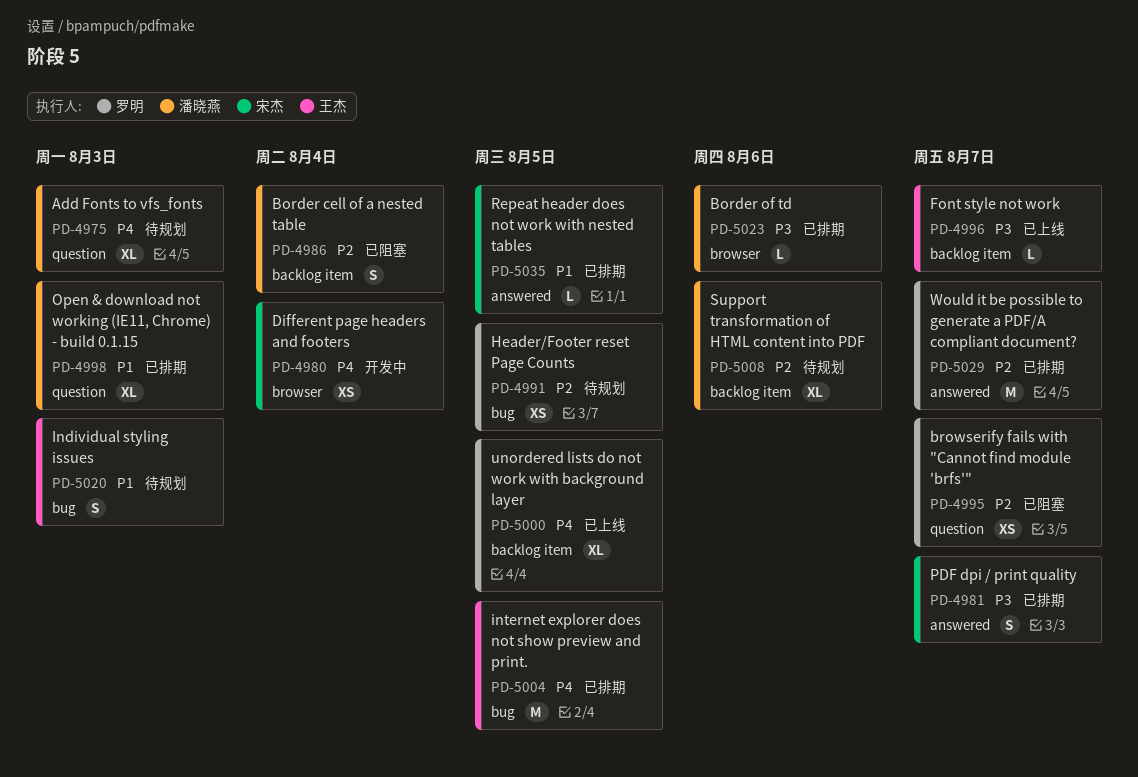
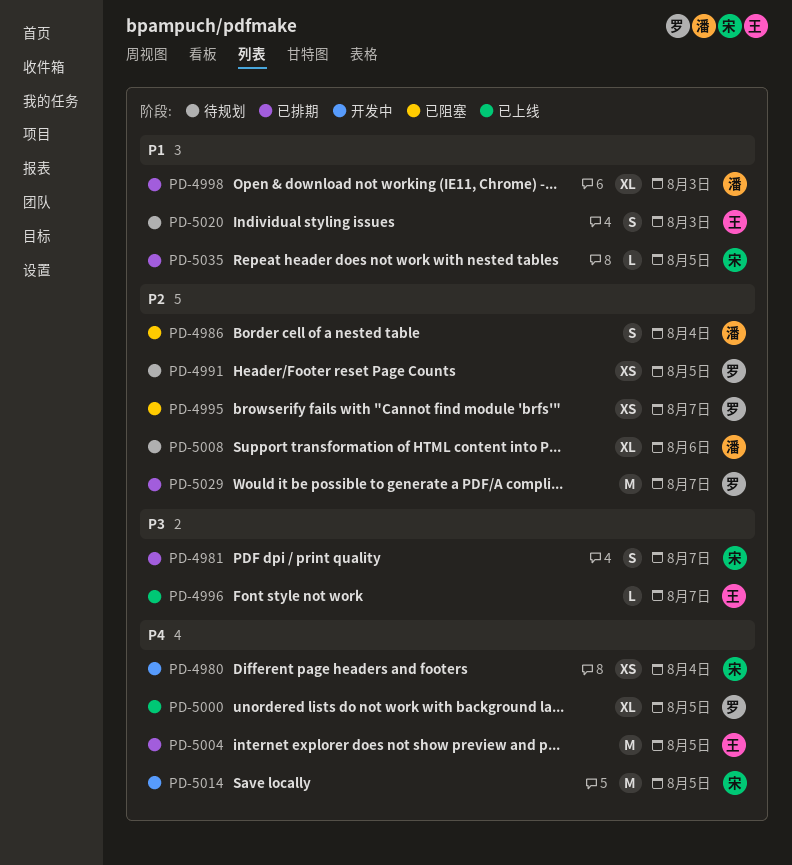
PD-4975: present -> none
PD-5014: none -> present
PD-5023: present -> none

